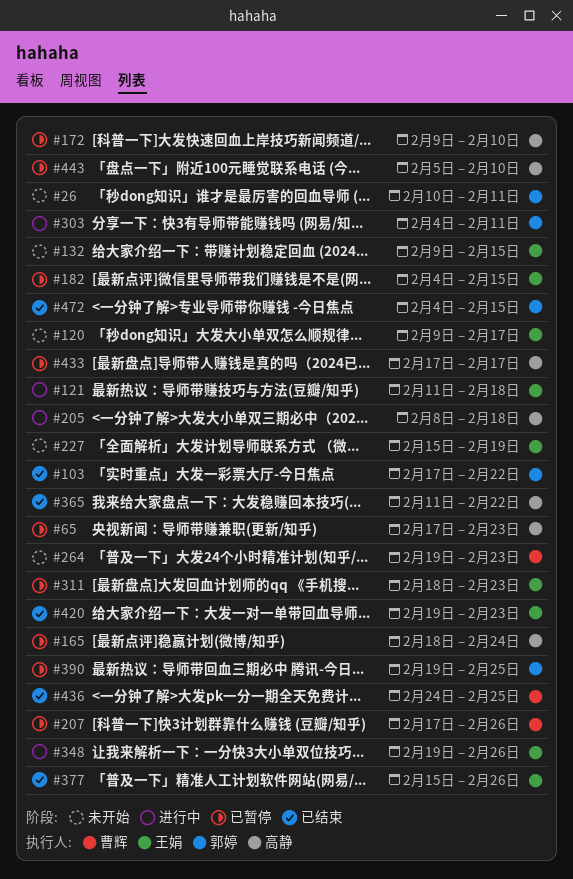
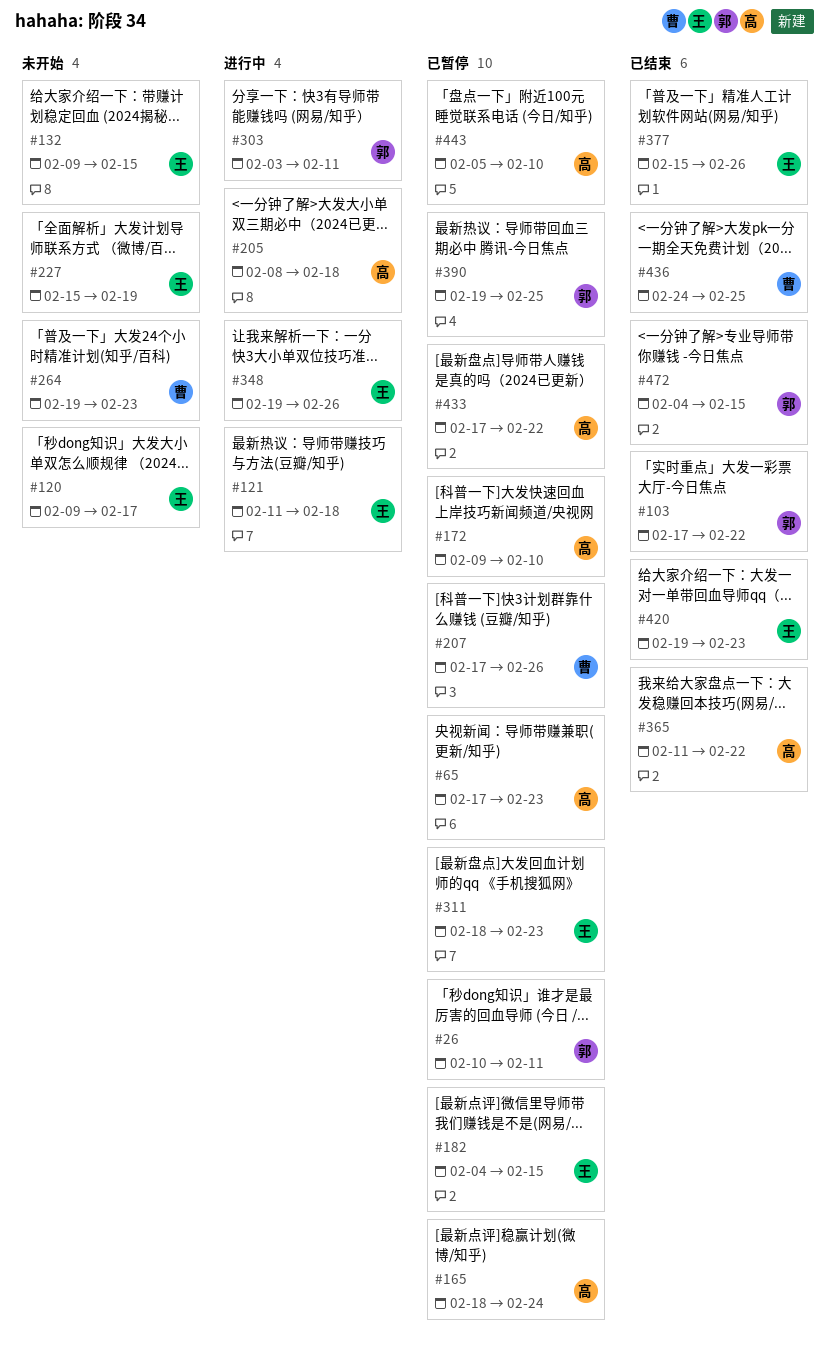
#26, status: 未开始 -> 已暂停
#303, start: Feb 4 -> Feb 3
#433, due: Feb 17 -> Feb 22

